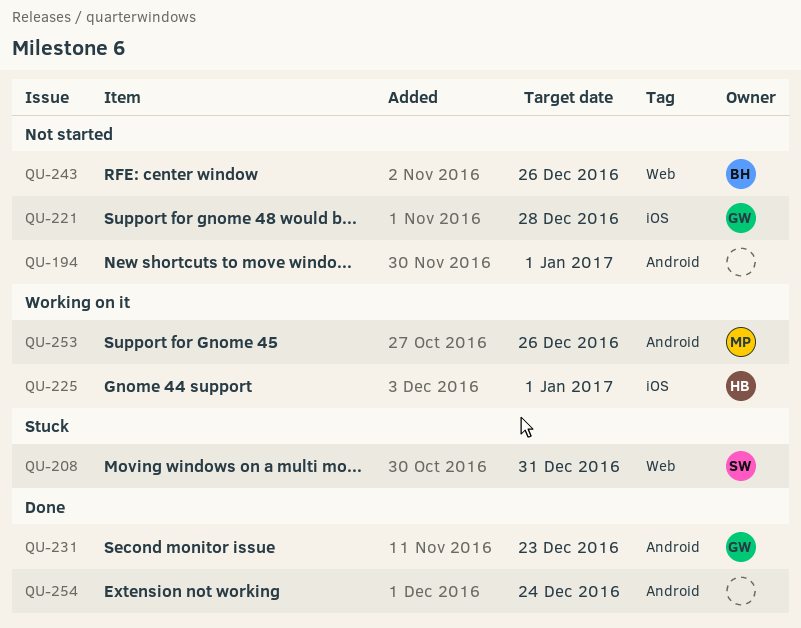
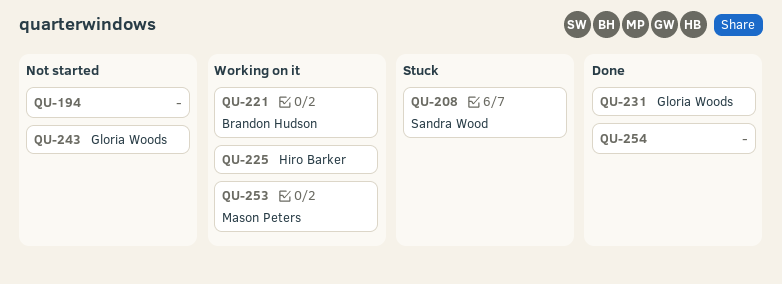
QU-221, status: Not started -> Working on it
QU-221, owner: Gloria Woods -> Brandon Hudson
QU-243, owner: Brandon Hudson -> Gloria Woods

